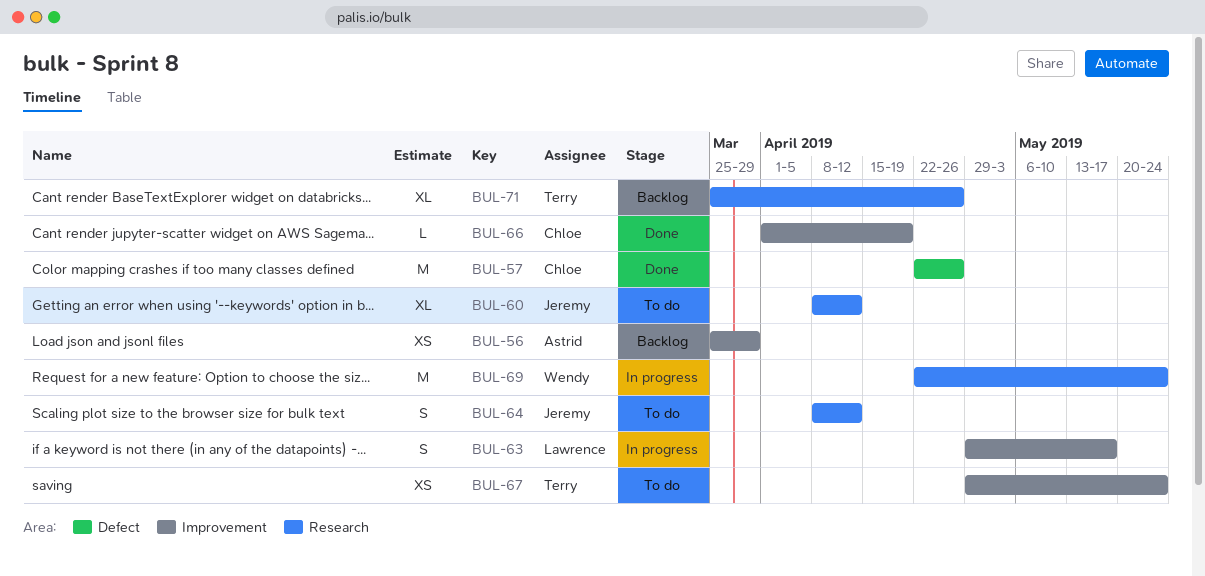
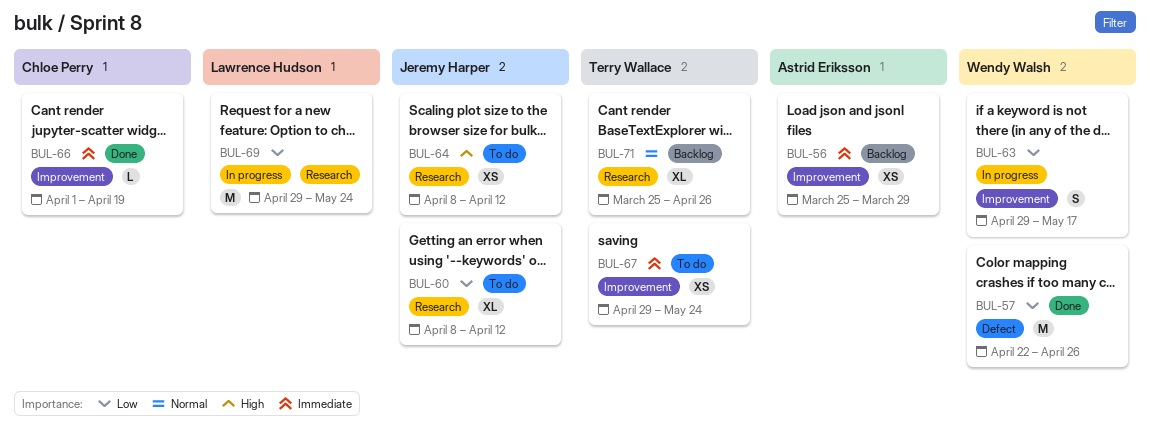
BUL-57, owner: Chloe Perry -> Wendy Walsh
BUL-63, owner: Lawrence Hudson -> Wendy Walsh
BUL-64, estimate: S -> XS
BUL-69, owner: Wendy Walsh -> Lawrence Hudson
BUL-69, start: Apr 22 -> Apr 29

